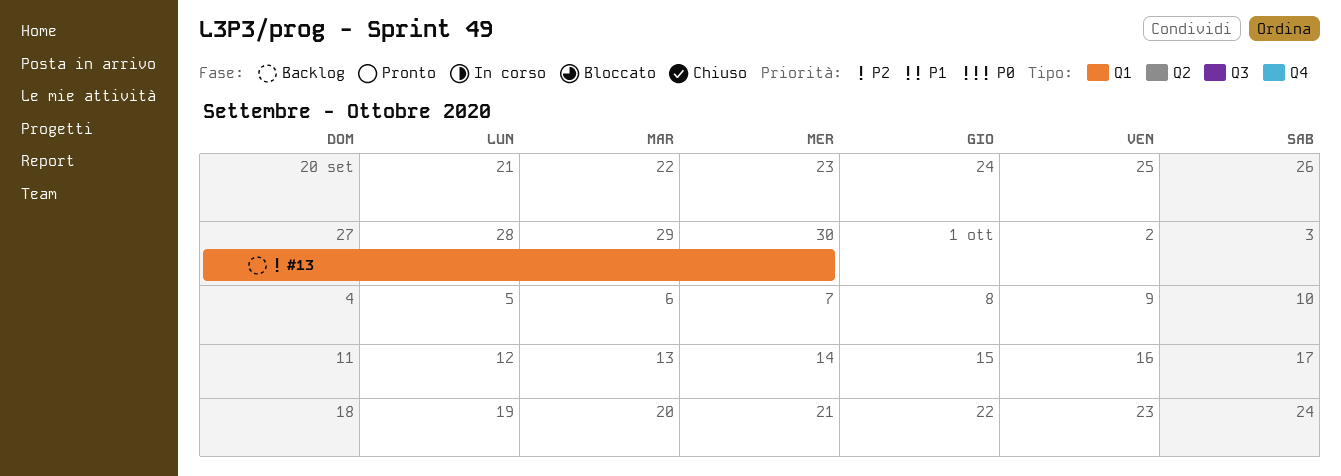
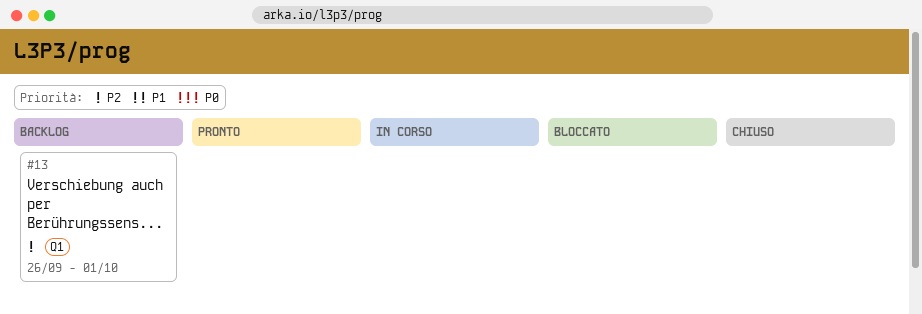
#13, start: Sep 27 -> Sep 26
#13, due: Sep 30 -> Oct 1

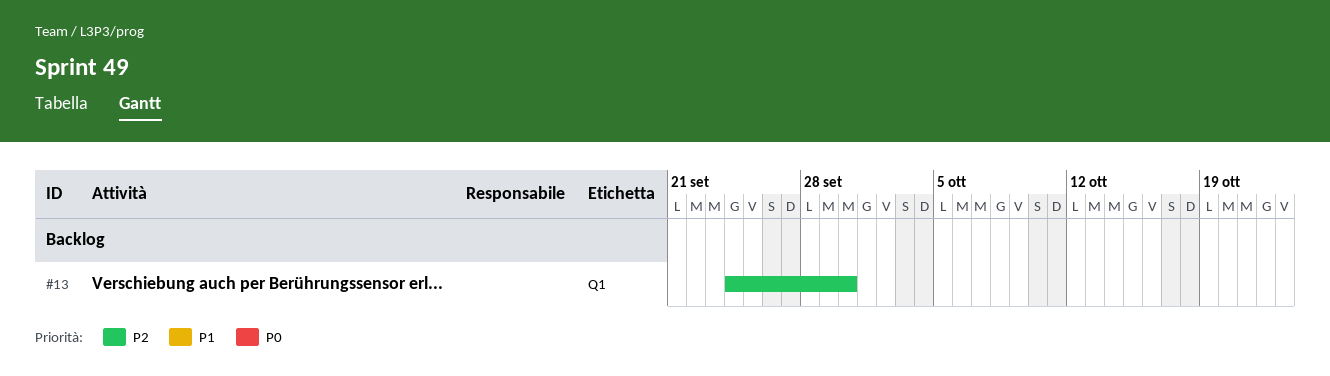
#13, start: Sep 26 -> Sep 24
#13, due: Oct 1 -> Sep 30

